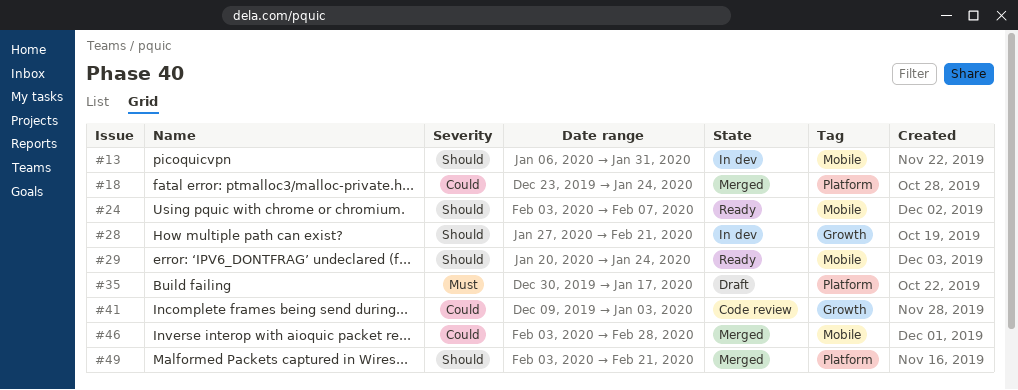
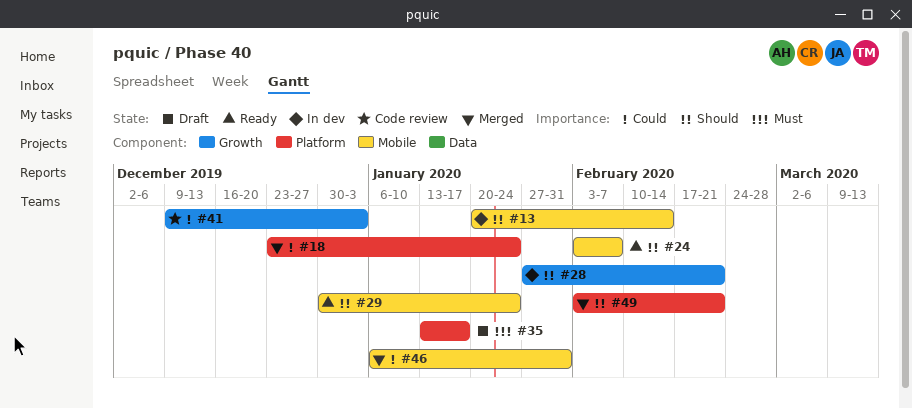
#13, start: Jan 6 -> Jan 20
#13, due: Jan 31 -> Feb 14
#29, start: Jan 20 -> Dec 30
#35, start: Dec 30 -> Jan 13
#46, start: Feb 3 -> Jan 6
#46, due: Feb 28 -> Jan 31

